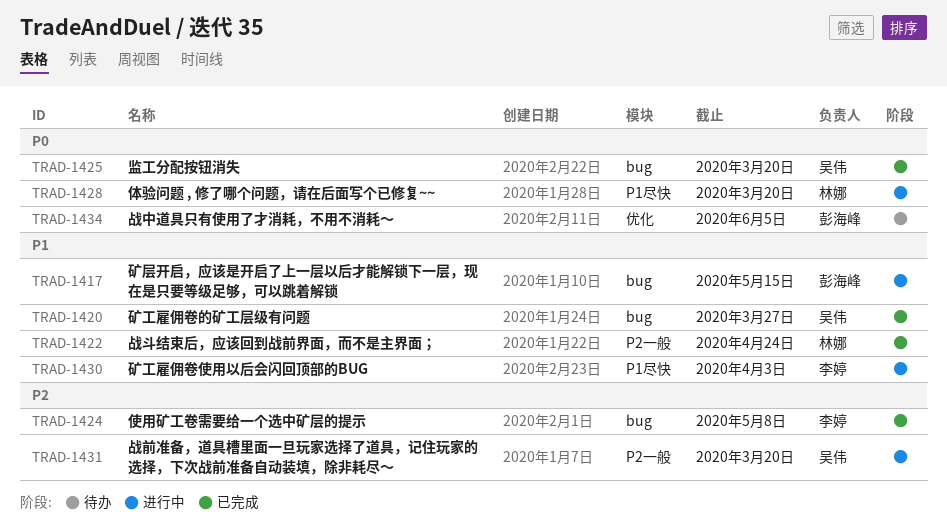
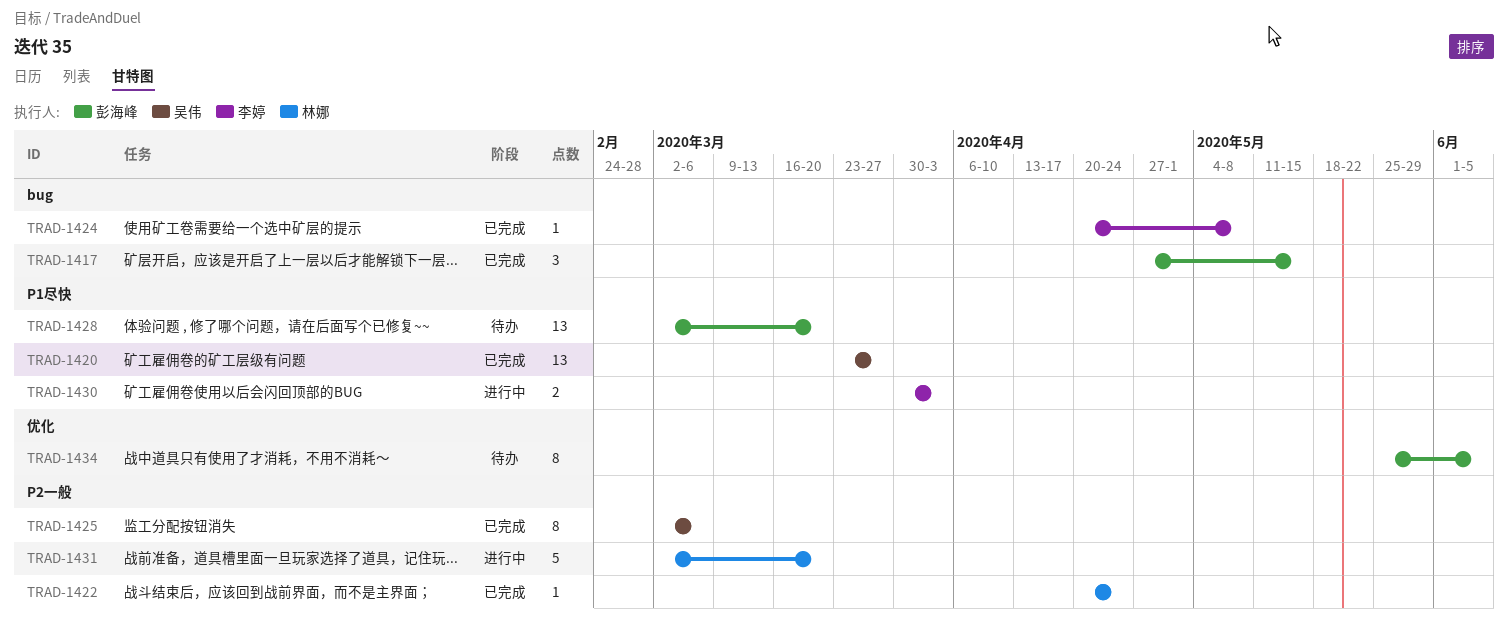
TRAD-1417, status: 进行中 -> 已完成
TRAD-1420, label: bug -> P1尽快
TRAD-1425, label: bug -> P2一般
TRAD-1425, due: Mar 20 -> Mar 6
TRAD-1428, status: 进行中 -> 待办
TRAD-1428, owner: 林娜 -> 彭海峰
TRAD-1431, owner: 吴伟 -> 林娜

